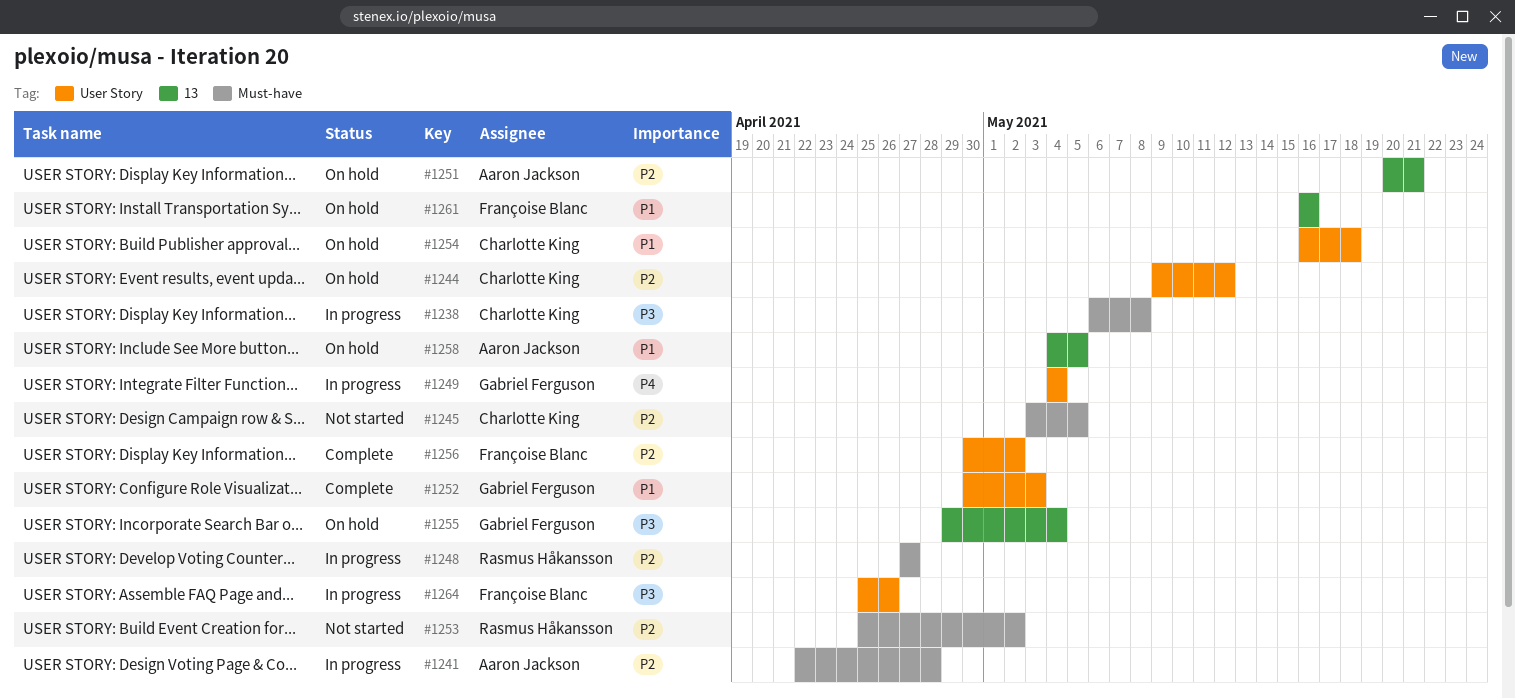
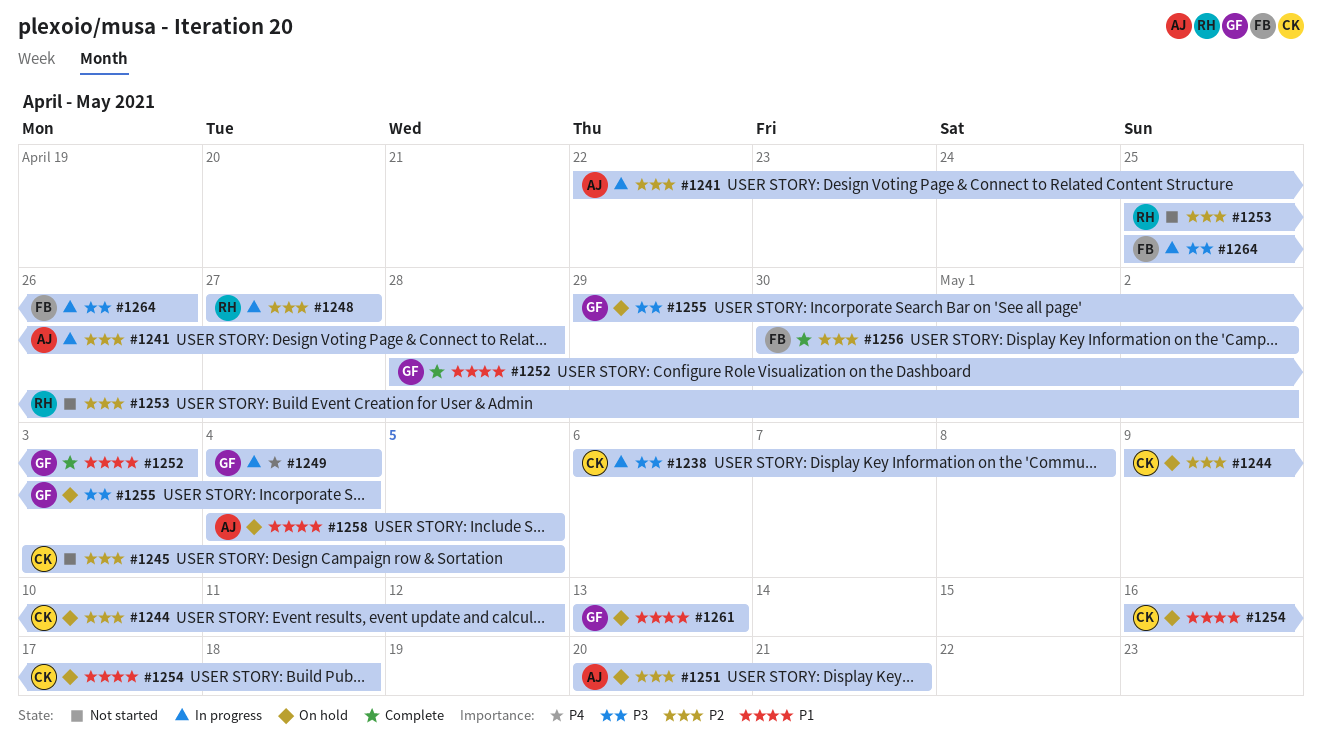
#1252, start: Apr 30 -> Apr 28
#1261, owner: Françoise Blanc -> Gabriel Ferguson
#1261, start: May 16 -> May 13
#1261, due: May 16 -> May 13

